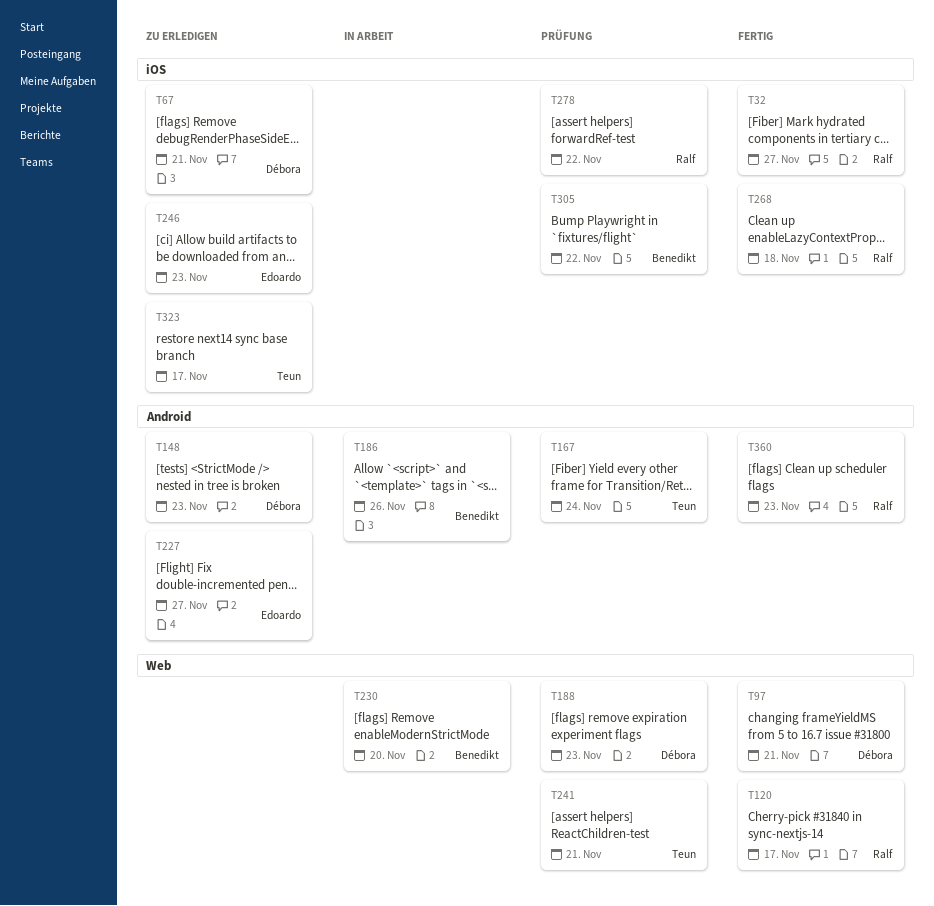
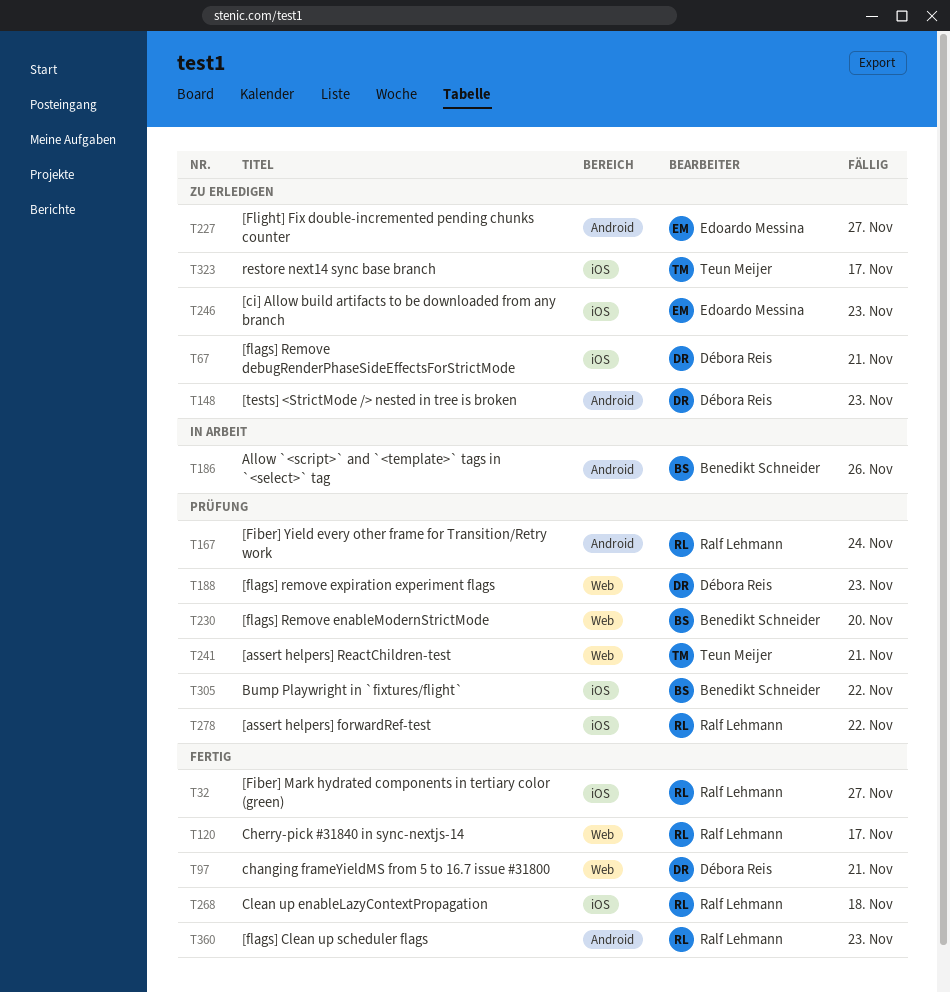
T167, owner: Teun Meijer -> Ralf Lehmann
T230, status: In Arbeit -> Prüfung

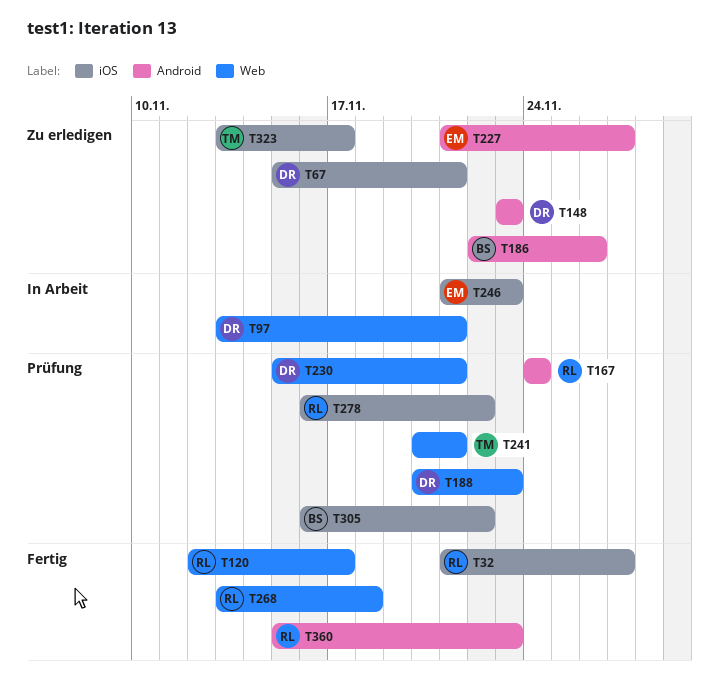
T97, status: Fertig -> In Arbeit
T186, status: In Arbeit -> Zu erledigen
T230, owner: Benedikt Schneider -> Débora Reis
T230, due: Nov 20 -> Nov 21
T246, status: Zu erledigen -> In Arbeit
T268, label: iOS -> Web

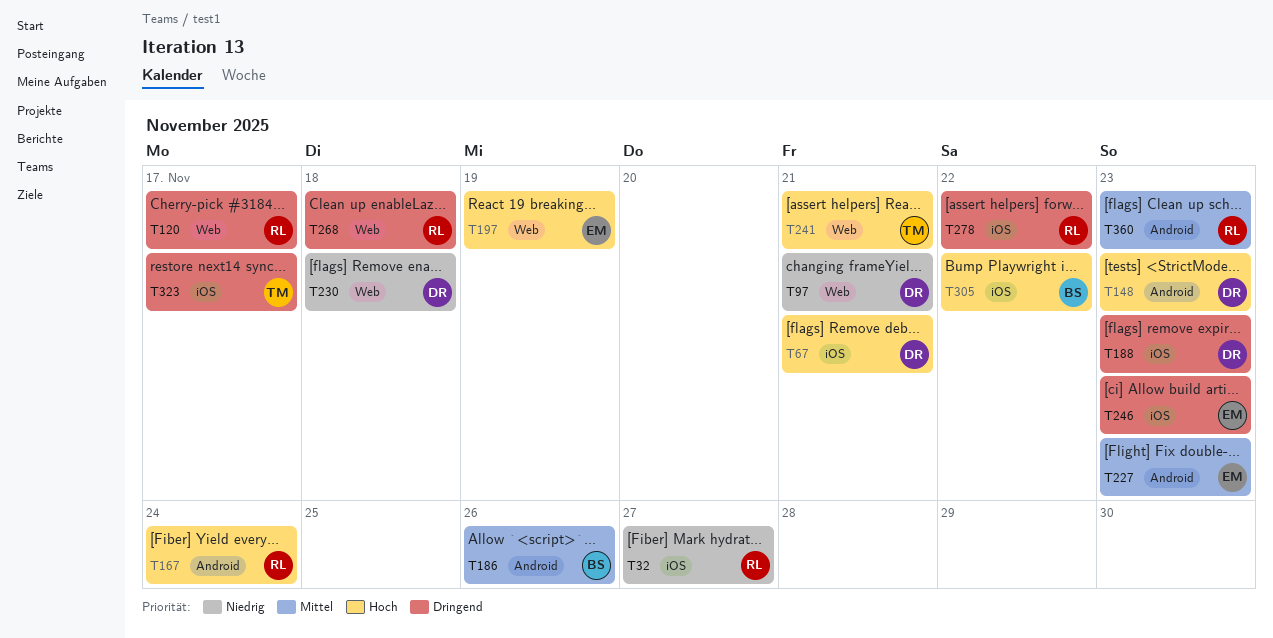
T188, label: Web -> iOS
T197: none -> present
T227, due: Nov 27 -> Nov 23
T230, due: Nov 21 -> Nov 18

